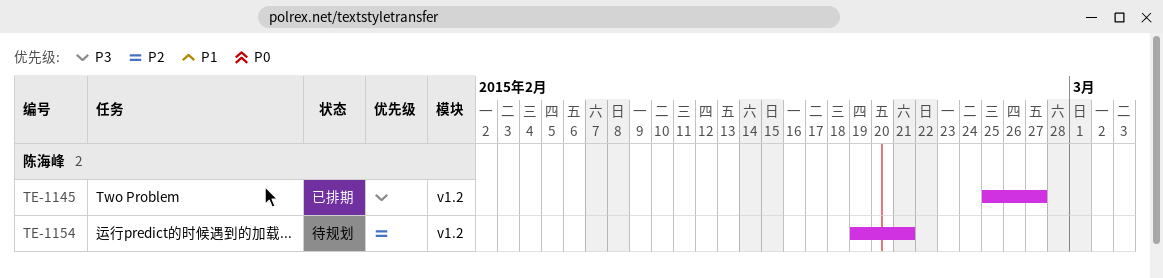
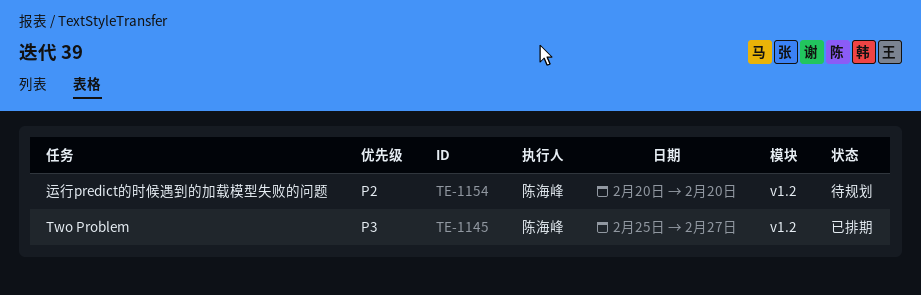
TE-1154, start: Feb 19 -> Feb 20
TE-1154, due: Feb 21 -> Feb 20

